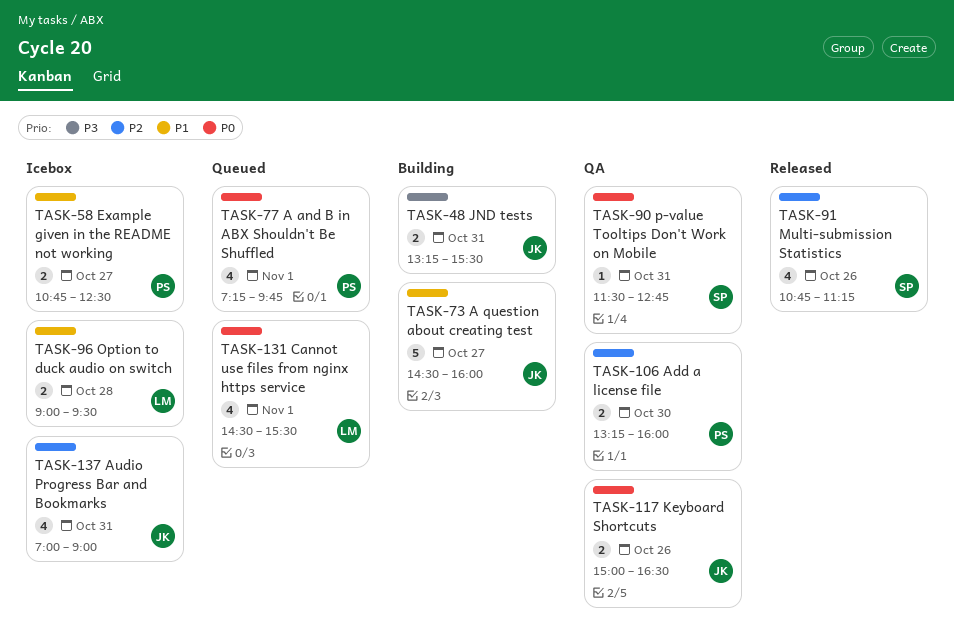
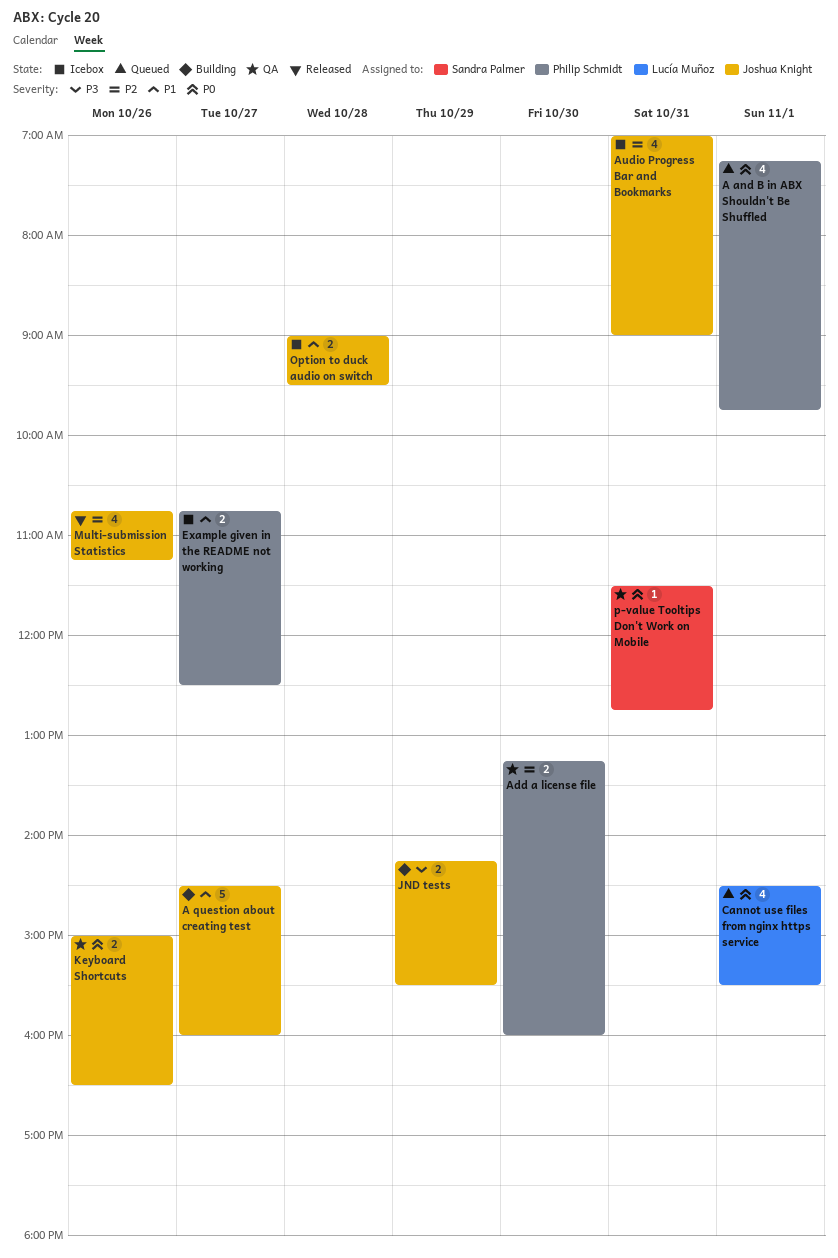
JND tests, day: Oct 31 -> Oct 29
JND tests, begins: 13:15 -> 14:15
Multi-submission Statistics, owner: Sandra Palmer -> Joshua Knight
Option to duck audio on switch, owner: Lucía Muñoz -> Joshua Knight

